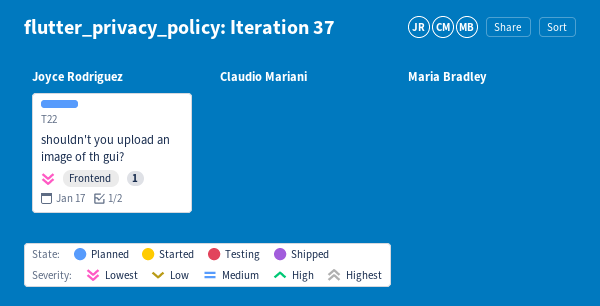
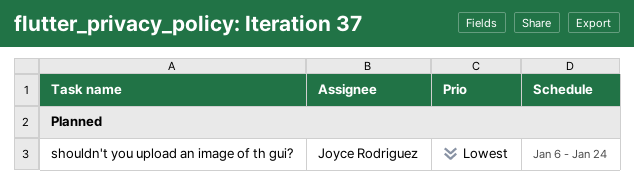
shouldn't you upload an image of th gui?, due: Jan 17 -> Jan 24

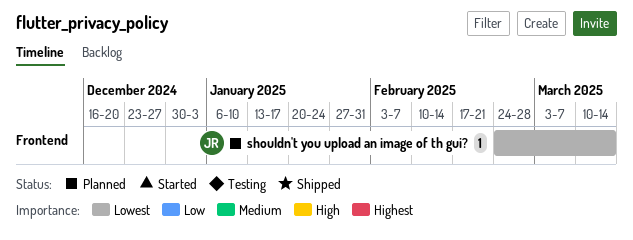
shouldn't you upload an image of th gui?, start: Jan 6 -> Feb 24
shouldn't you upload an image of th gui?, due: Jan 24 -> Mar 14

